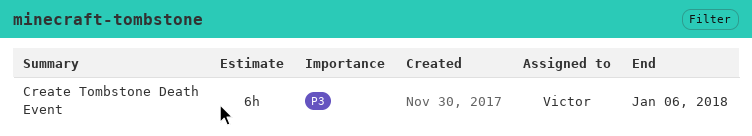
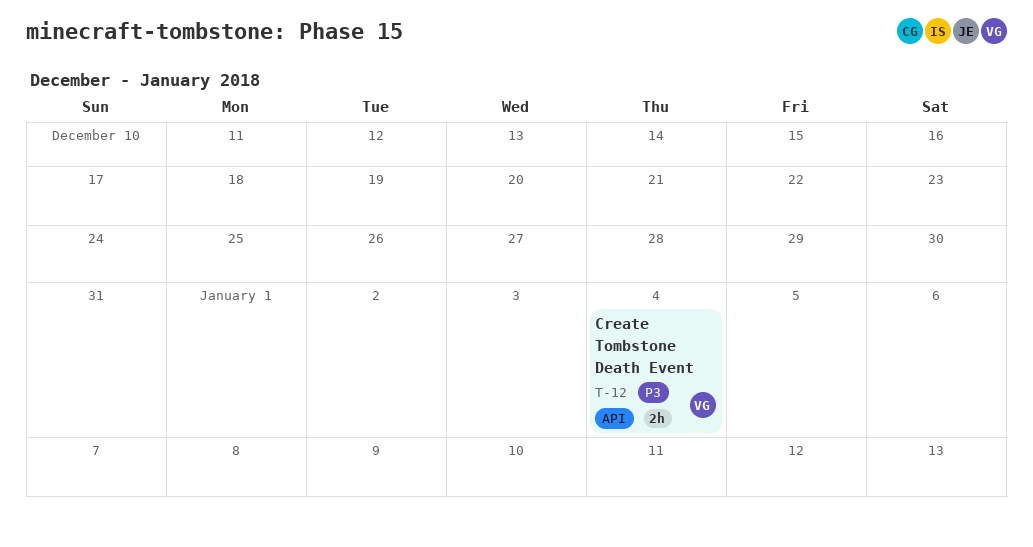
Create Tombstone Death Event, estimate: 6h -> 2h
Create Tombstone Death Event, due: Jan 6 -> Jan 4

